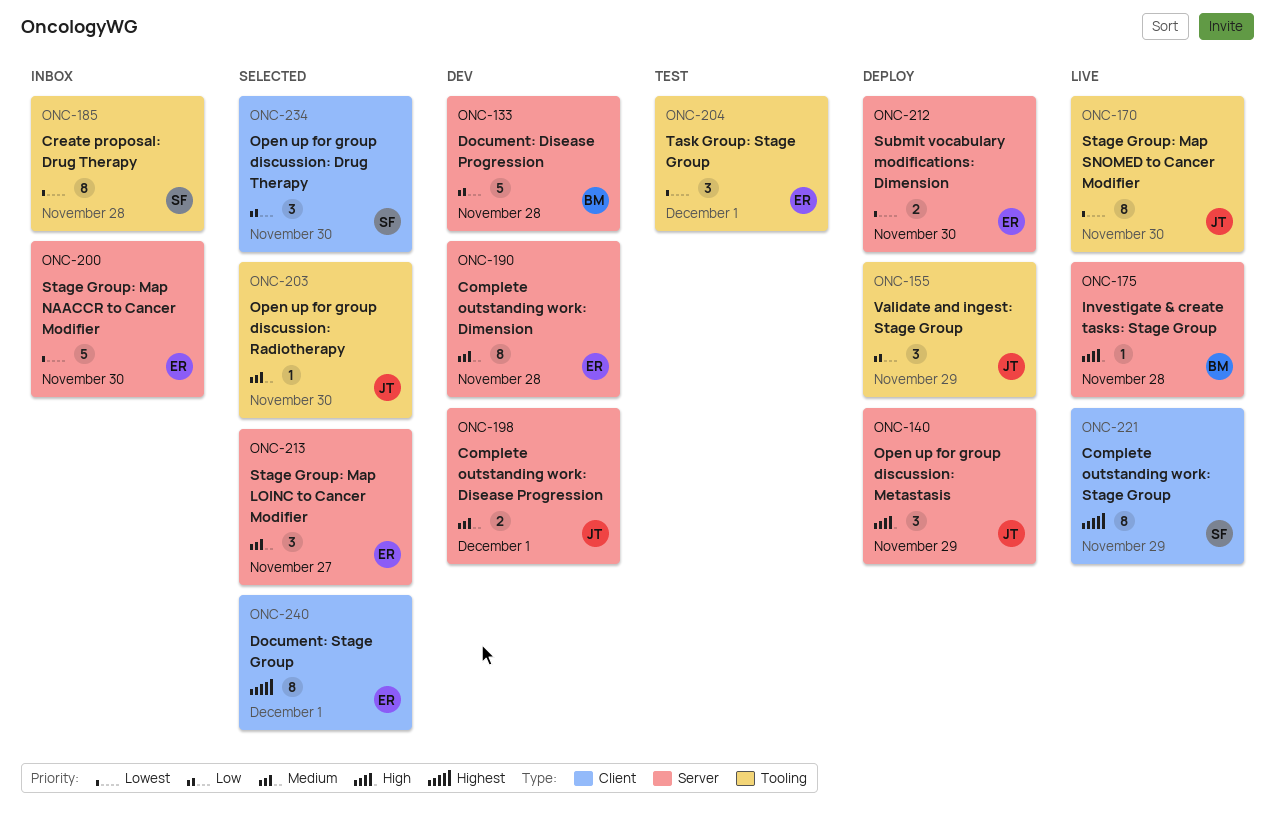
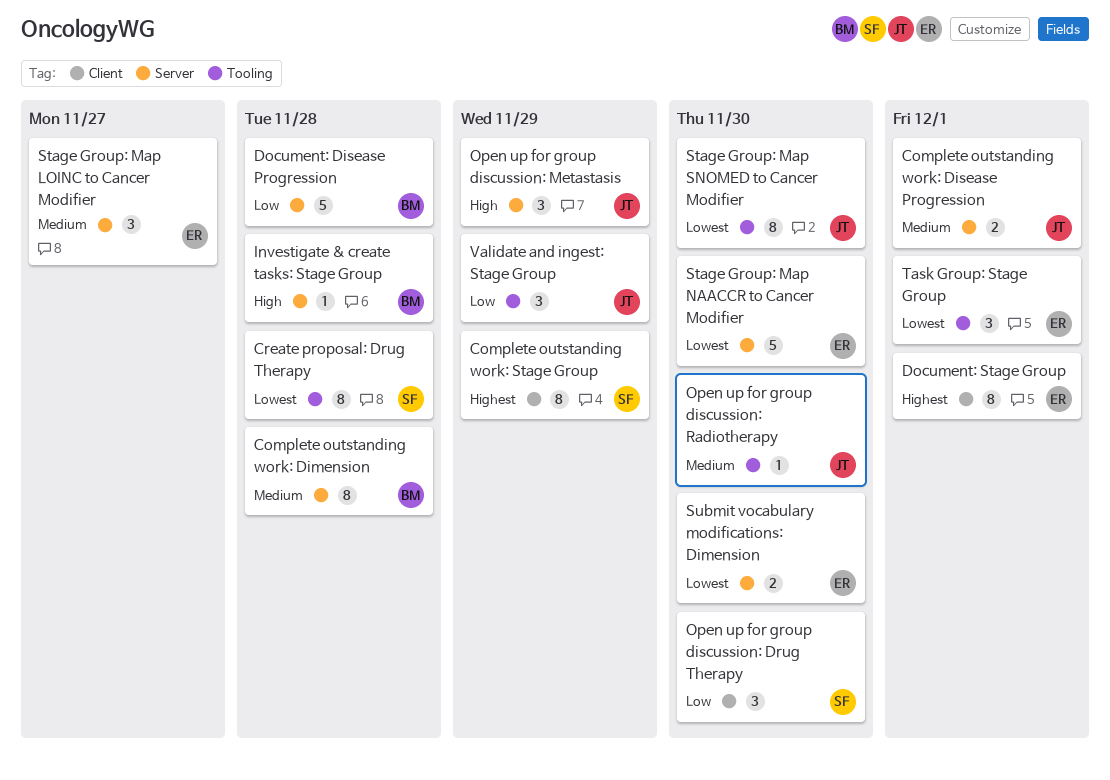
Complete outstanding work: Dimension, owner: ER -> BM

